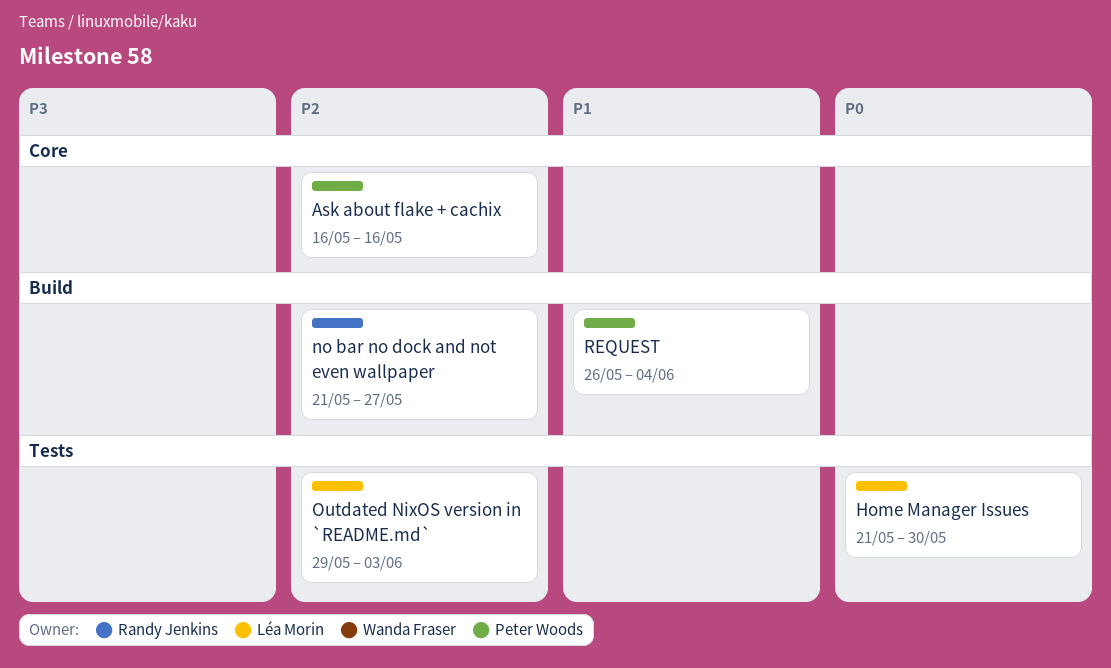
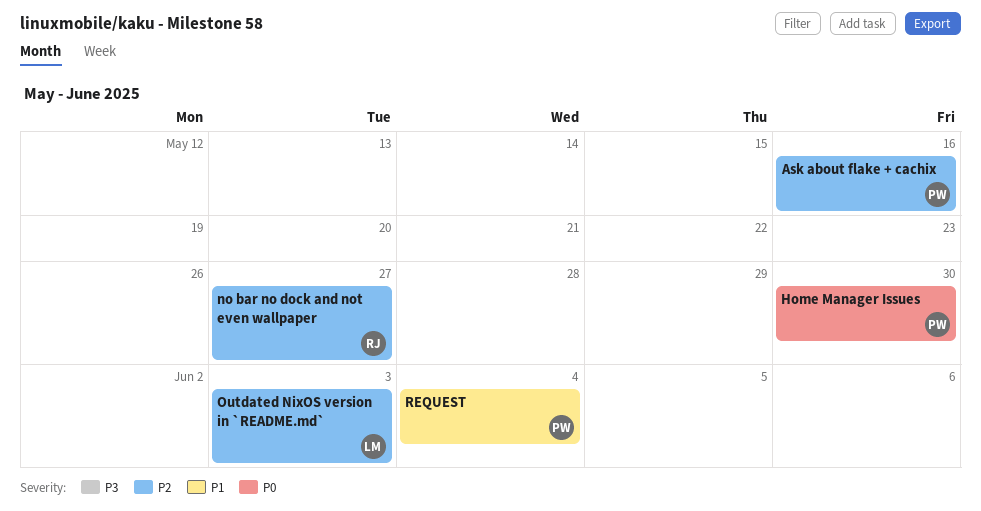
Home Manager Issues, owner: Léa Morin -> Peter Woods

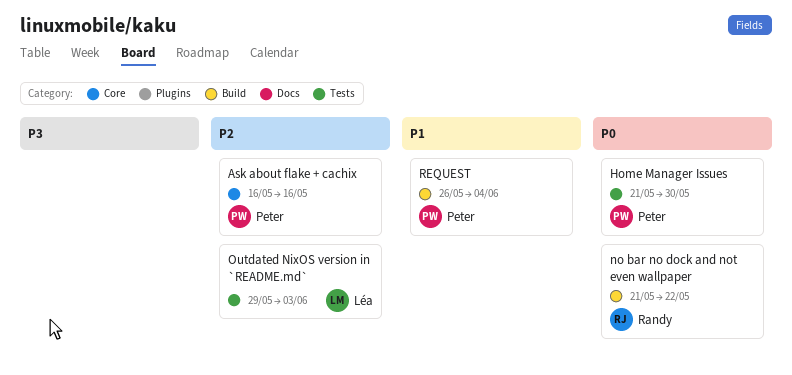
no bar no dock and not even wallpaper, priority: P2 -> P0
no bar no dock and not even wallpaper, due: May 27 -> May 22

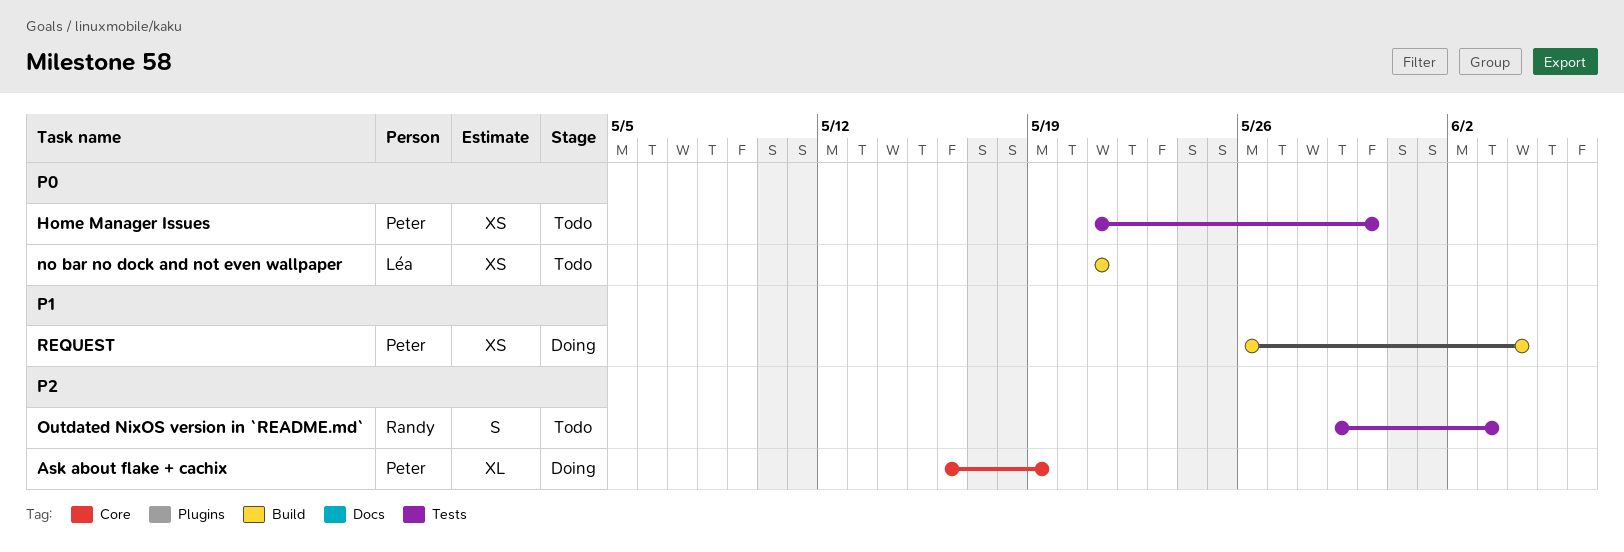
Ask about flake + cachix, due: May 16 -> May 19
no bar no dock and not even wallpaper, owner: Randy -> Léa
no bar no dock and not even wallpaper, due: May 22 -> May 21
Outdated NixOS version in `README.md`, owner: Léa -> Randy

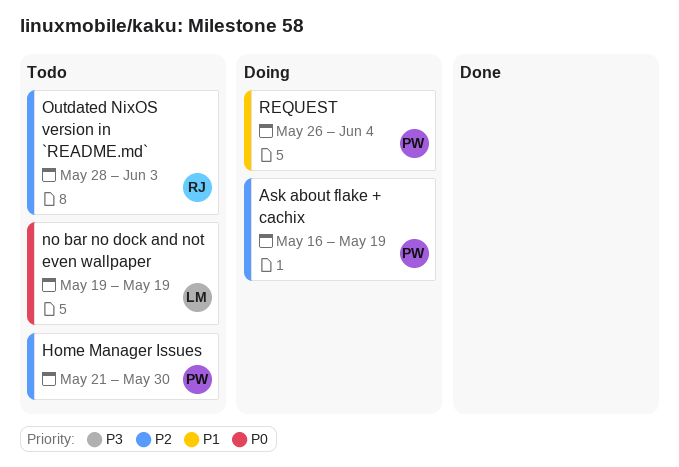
Home Manager Issues, priority: P0 -> P2
no bar no dock and not even wallpaper, start: May 21 -> May 19
no bar no dock and not even wallpaper, due: May 21 -> May 19
Outdated NixOS version in `README.md`, start: May 29 -> May 28

